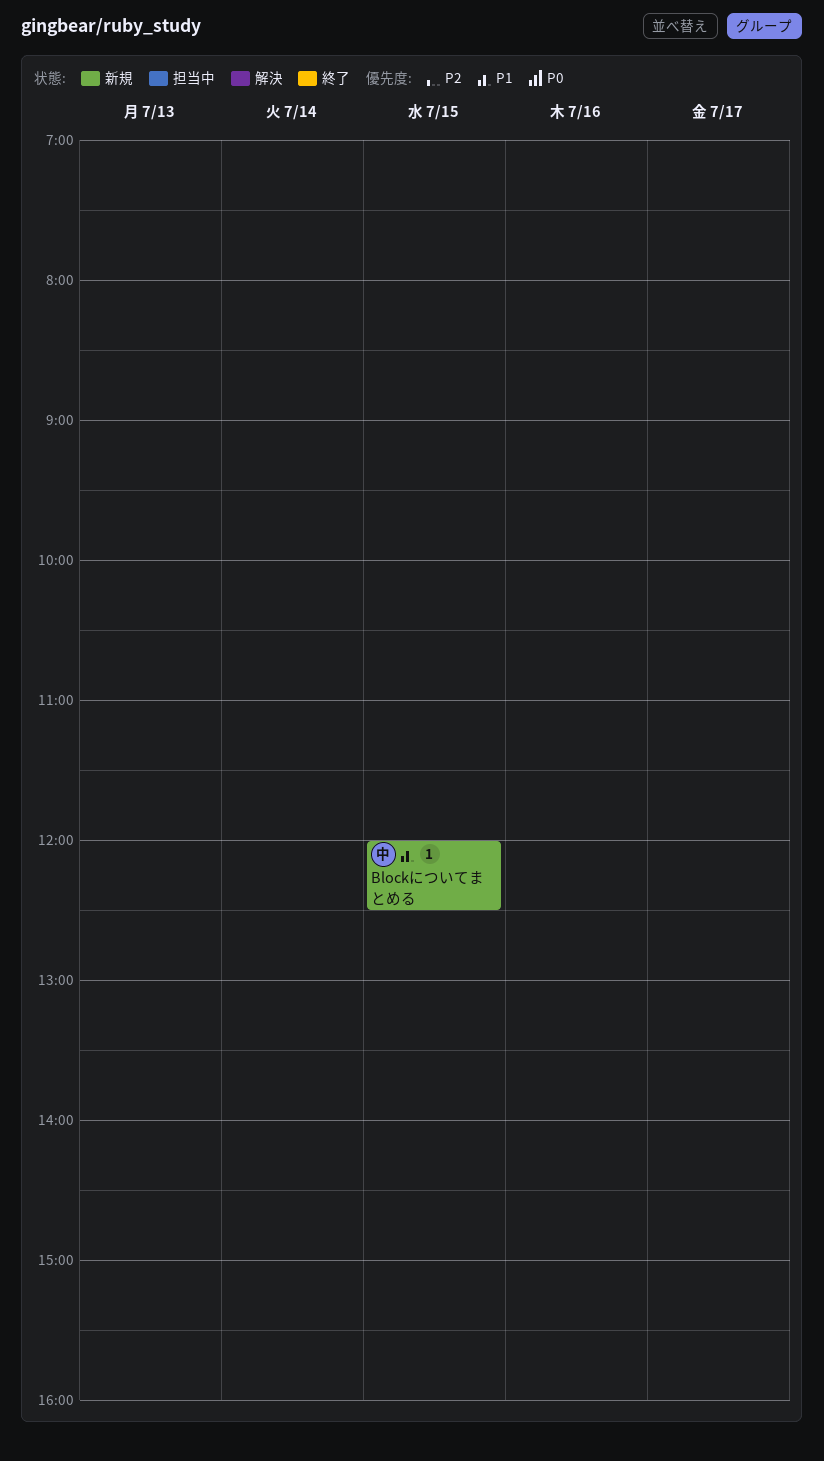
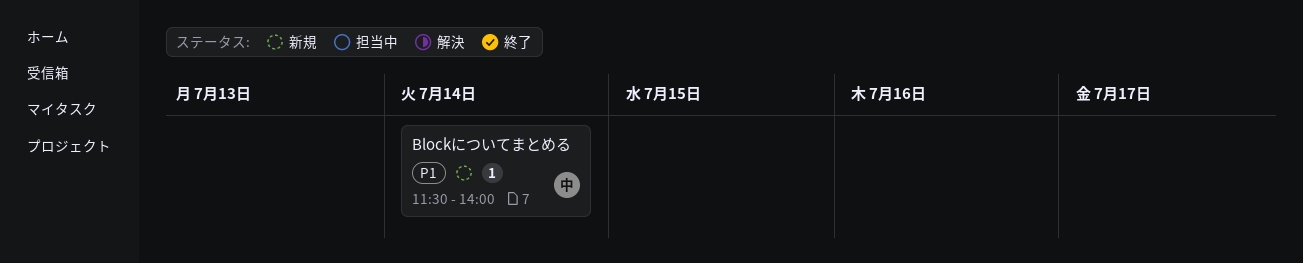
Blockについてまとめる, day: Jul 15 -> Jul 14
Blockについてまとめる, begins: 12:00 -> 11:30
Blockについてまとめる, ends: 12:30 -> 14:00

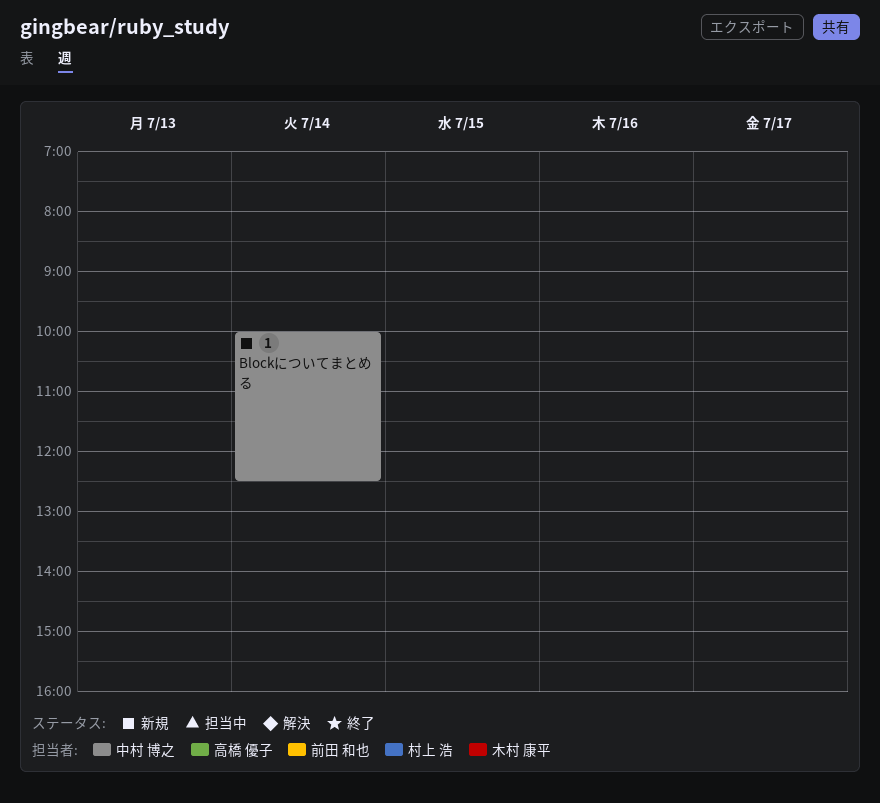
Blockについてまとめる, begins: 11:30 -> 10:00
Blockについてまとめる, ends: 14:00 -> 12:30

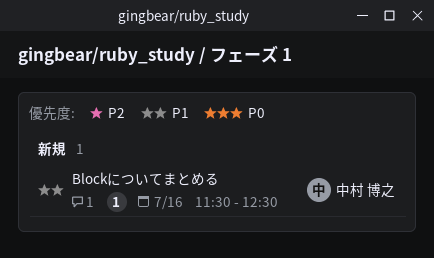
Blockについてまとめる, day: Jul 14 -> Jul 16
Blockについてまとめる, begins: 10:00 -> 11:30

